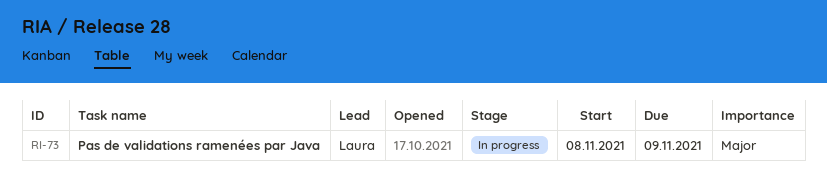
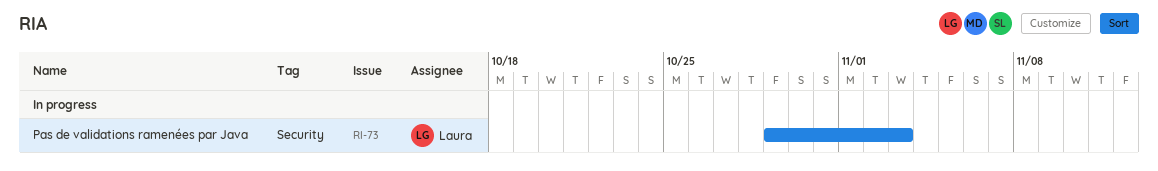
RI-73, start: Nov 8 -> Oct 29
RI-73, due: Nov 9 -> Nov 3

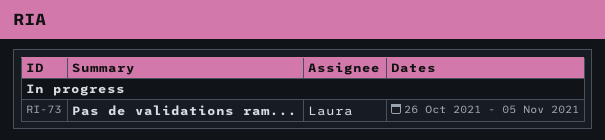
RI-73, start: Oct 29 -> Oct 26
RI-73, due: Nov 3 -> Nov 5

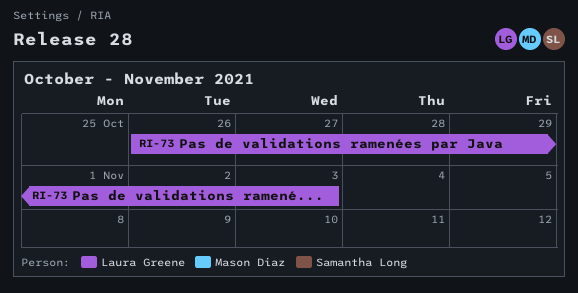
RI-73, due: Nov 5 -> Nov 3

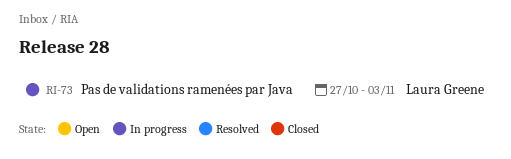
RI-73, start: Oct 26 -> Oct 27

